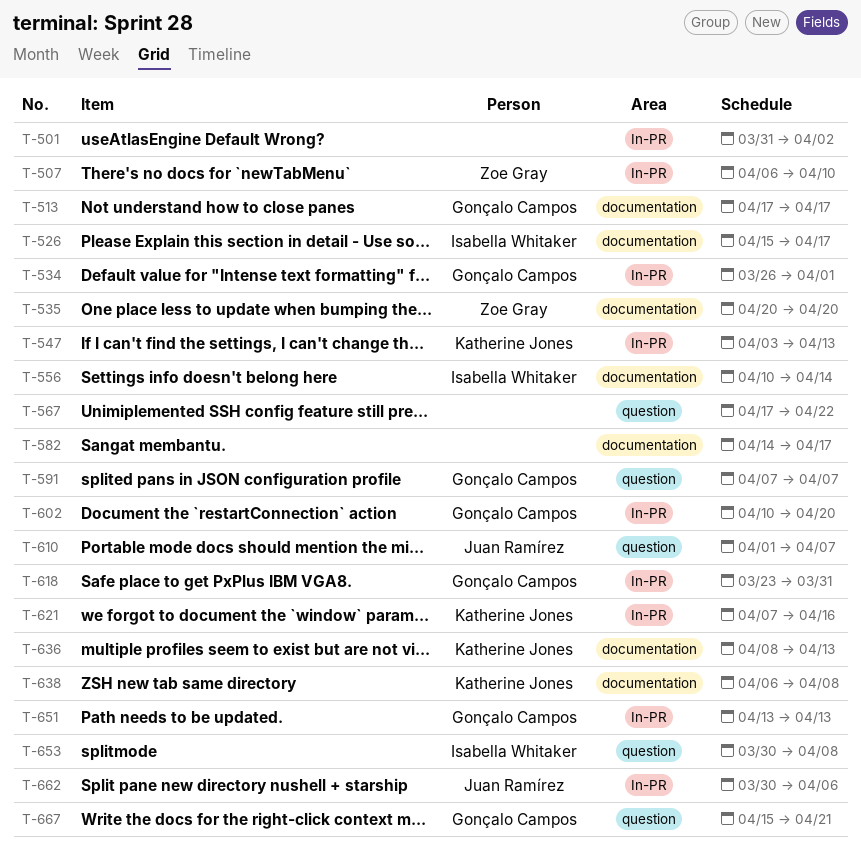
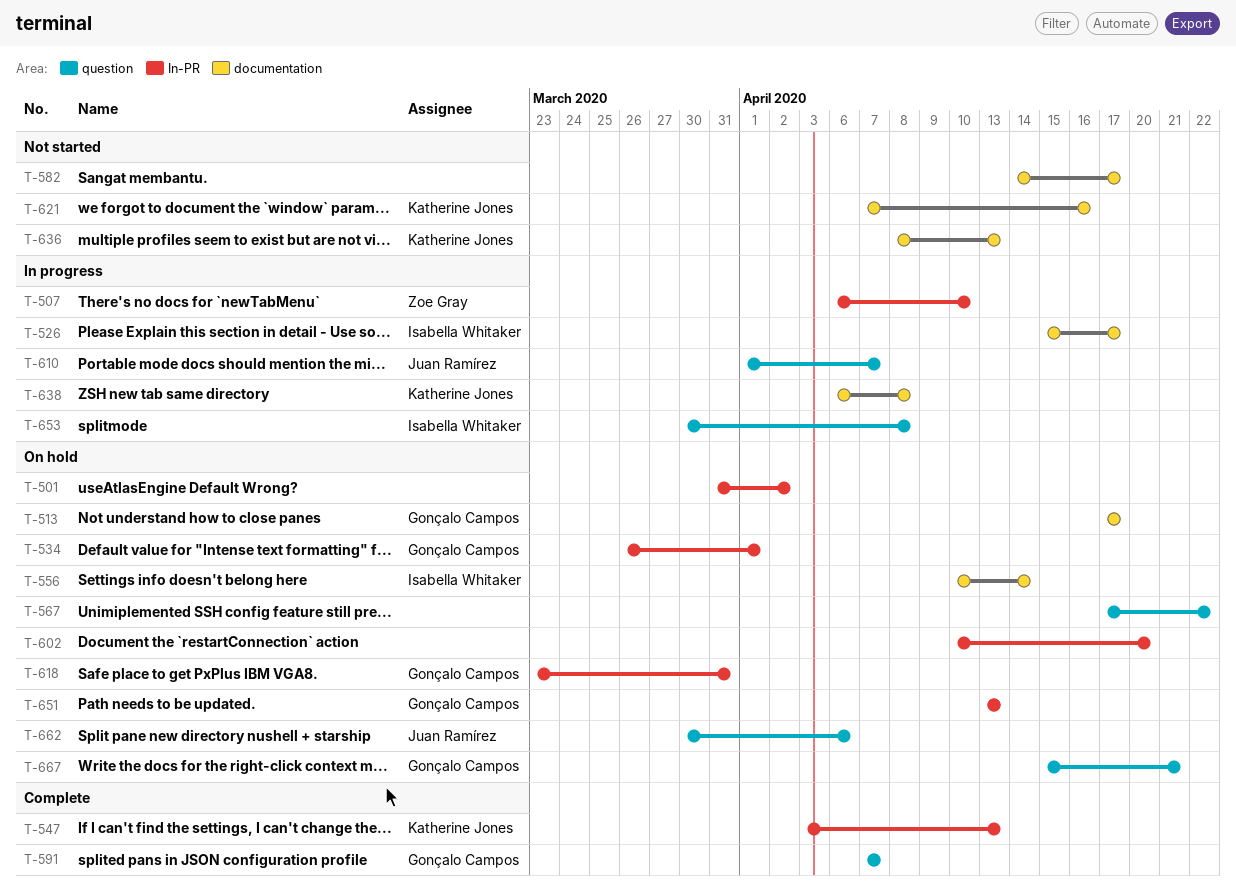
T-535: present -> none
T-602, owner: Gonçalo Campos -> none
T-621, label: In-PR -> documentation
T-662, label: In-PR -> question

